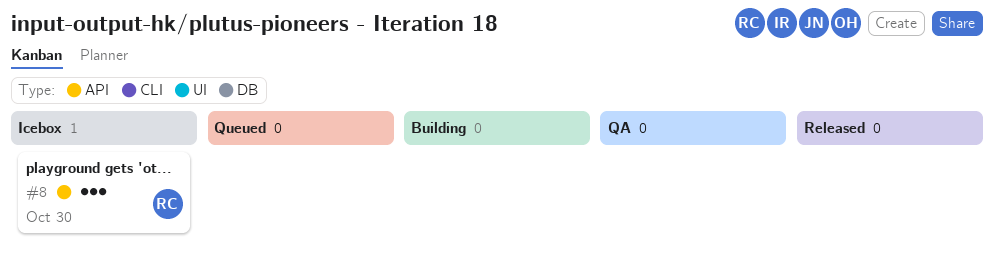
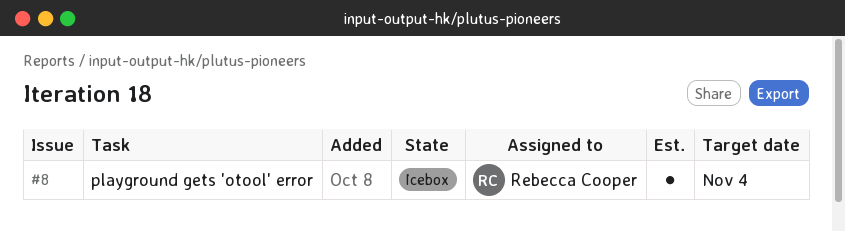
#8, estimate: 3 -> 1
#8, due: Oct 30 -> Nov 4

